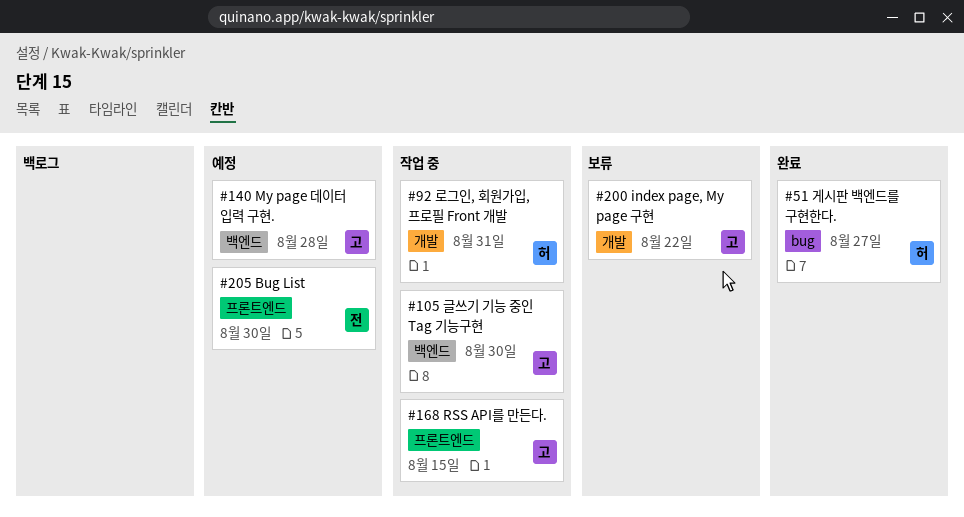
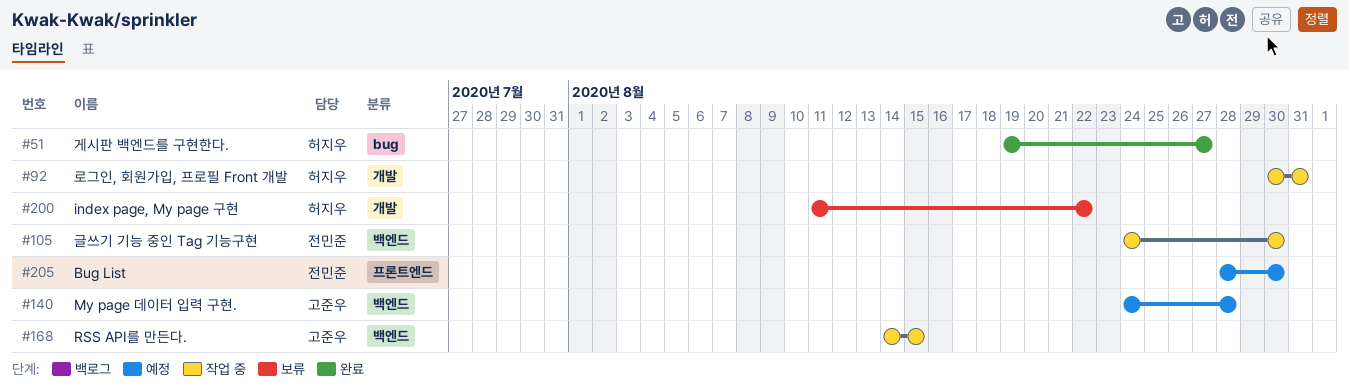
#105, owner: 고준우 -> 전민준
#168, label: 프론트엔드 -> 백엔드
#200, owner: 고준우 -> 허지우

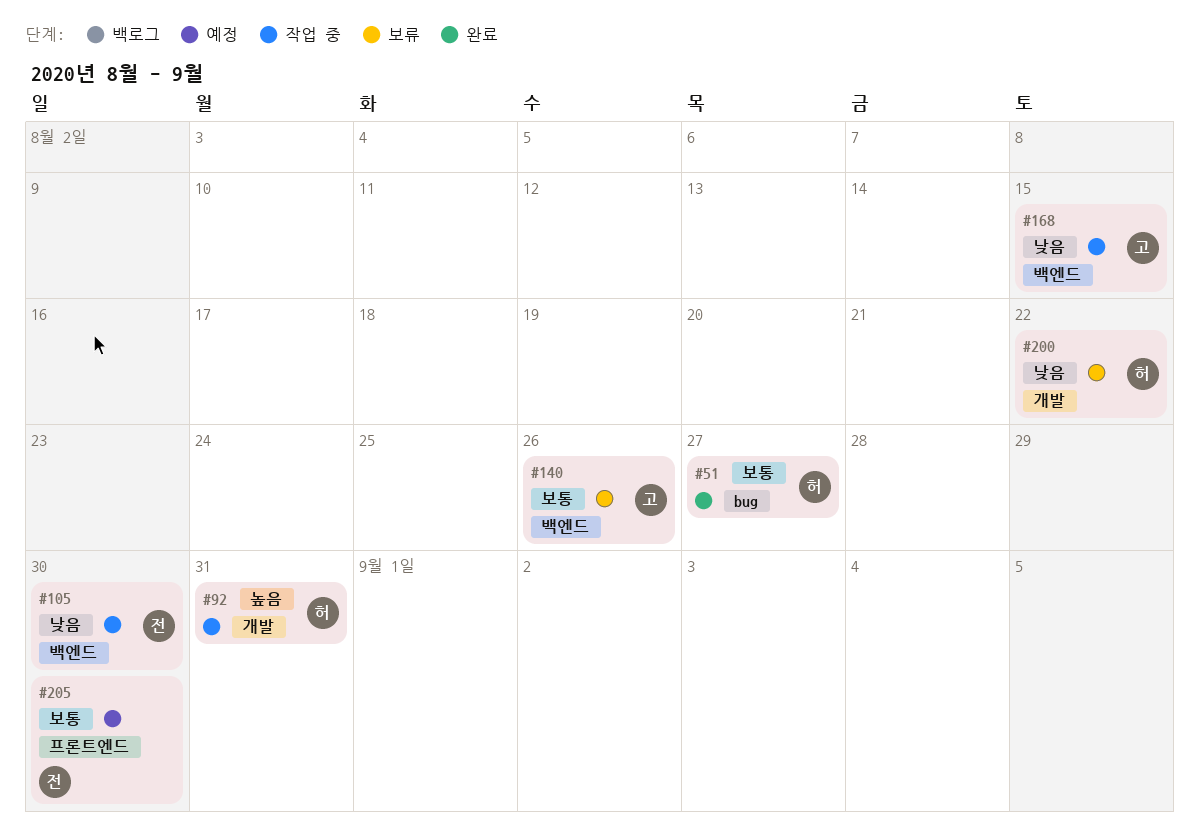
#140, status: 예정 -> 보류
#140, due: Aug 28 -> Aug 26

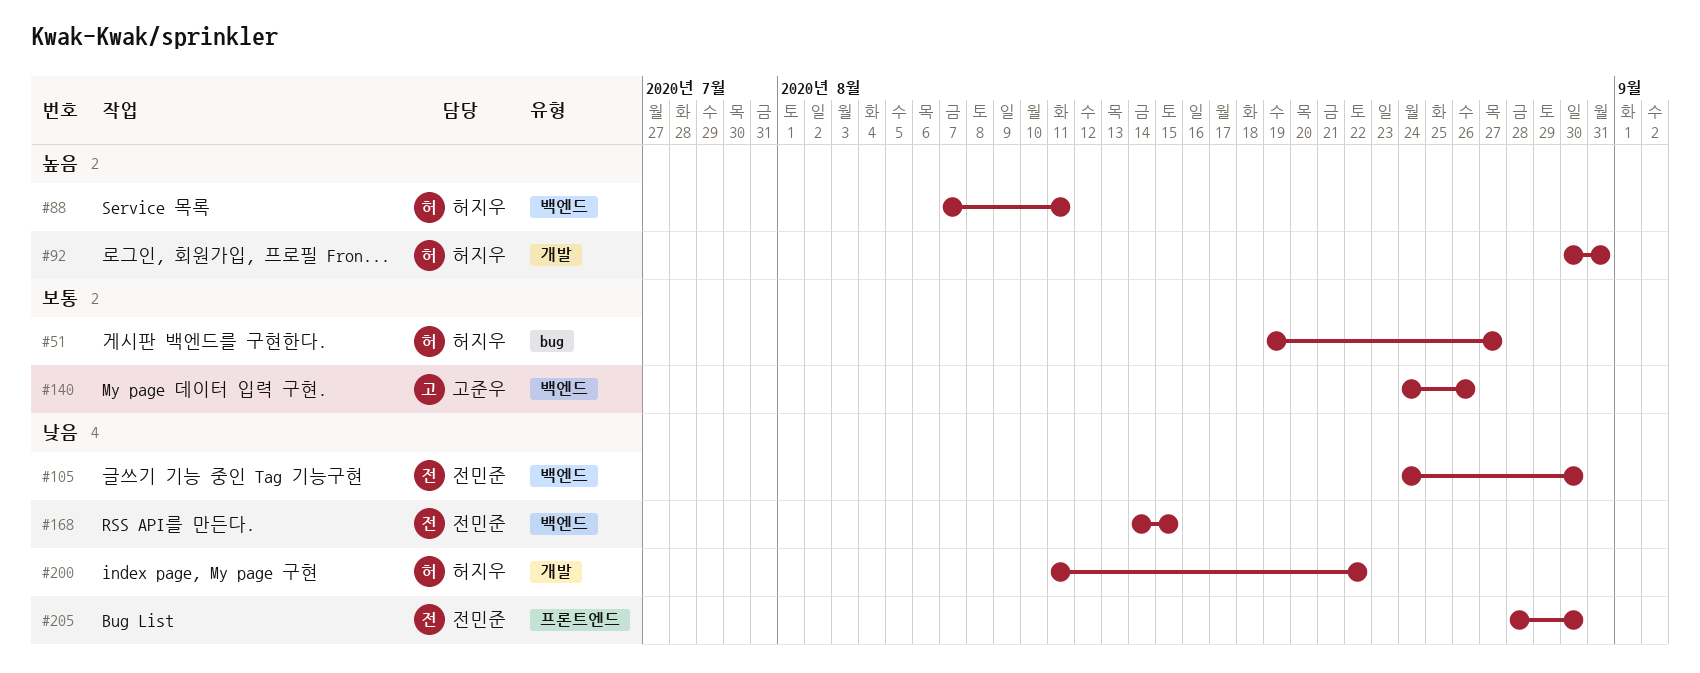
#88: none -> present
#168, owner: 고준우 -> 전민준
#205, priority: 보통 -> 낮음

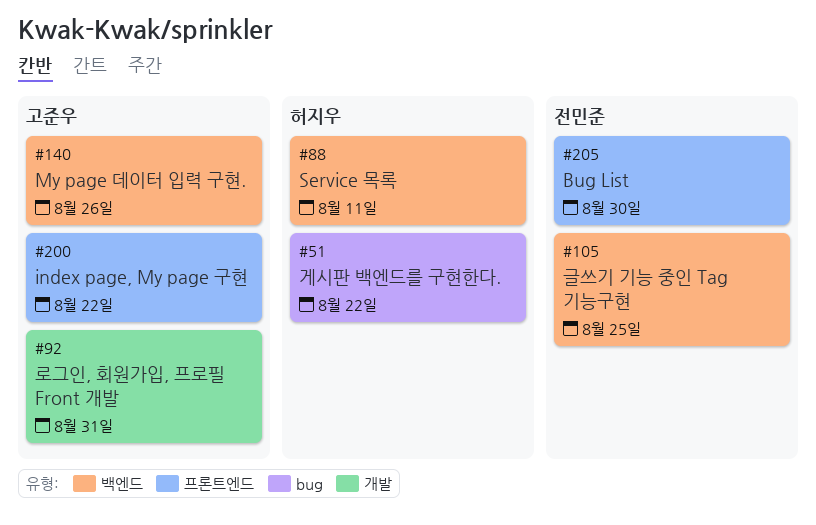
#51, due: Aug 27 -> Aug 22
#92, owner: 허지우 -> 고준우
#105, due: Aug 30 -> Aug 25
#168: present -> none
#200, owner: 허지우 -> 고준우
#200, label: 개발 -> 프론트엔드

